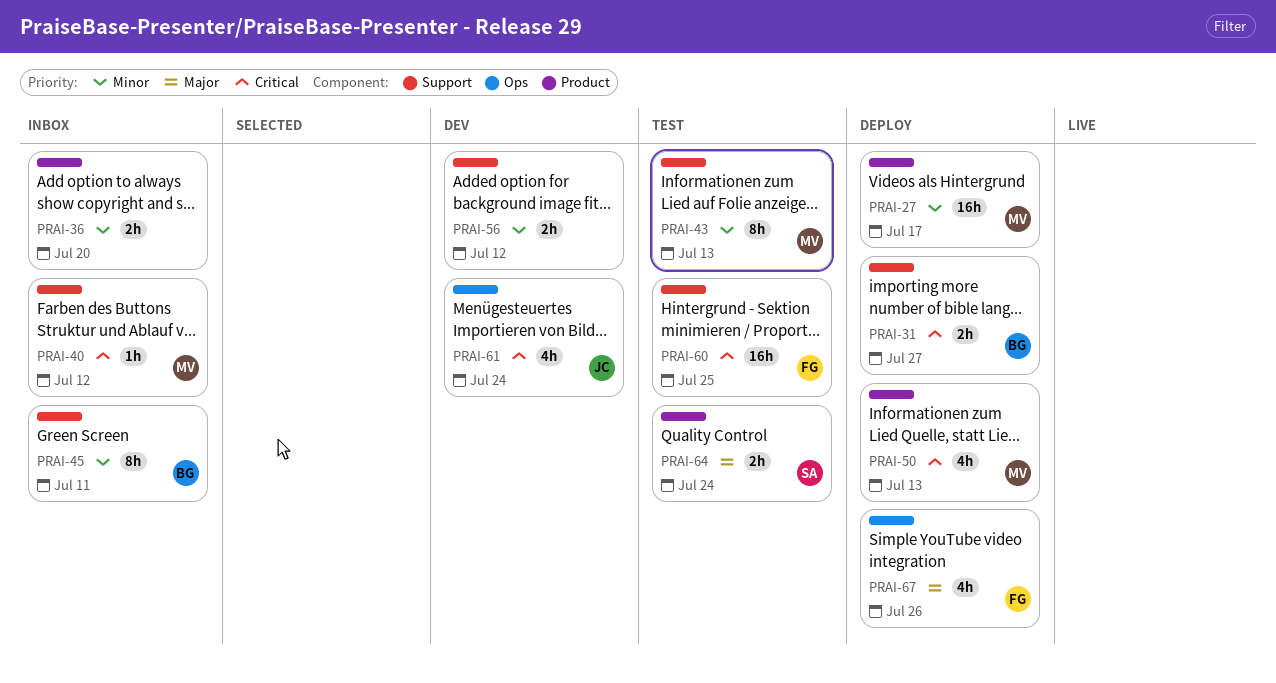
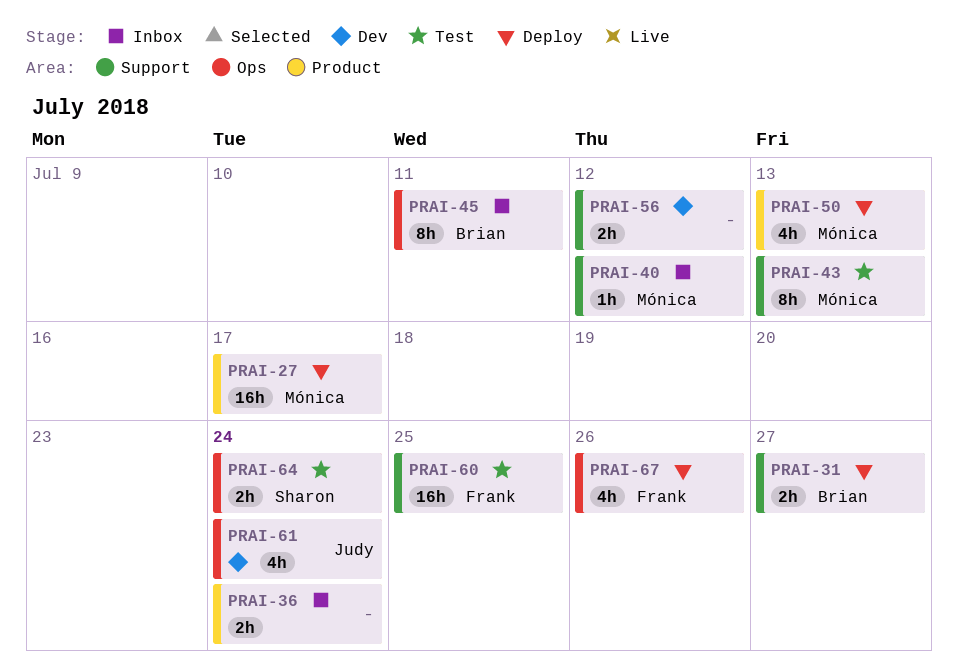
PRAI-36, due: Jul 20 -> Jul 24
PRAI-45, label: Support -> Ops
PRAI-64, label: Product -> Ops

